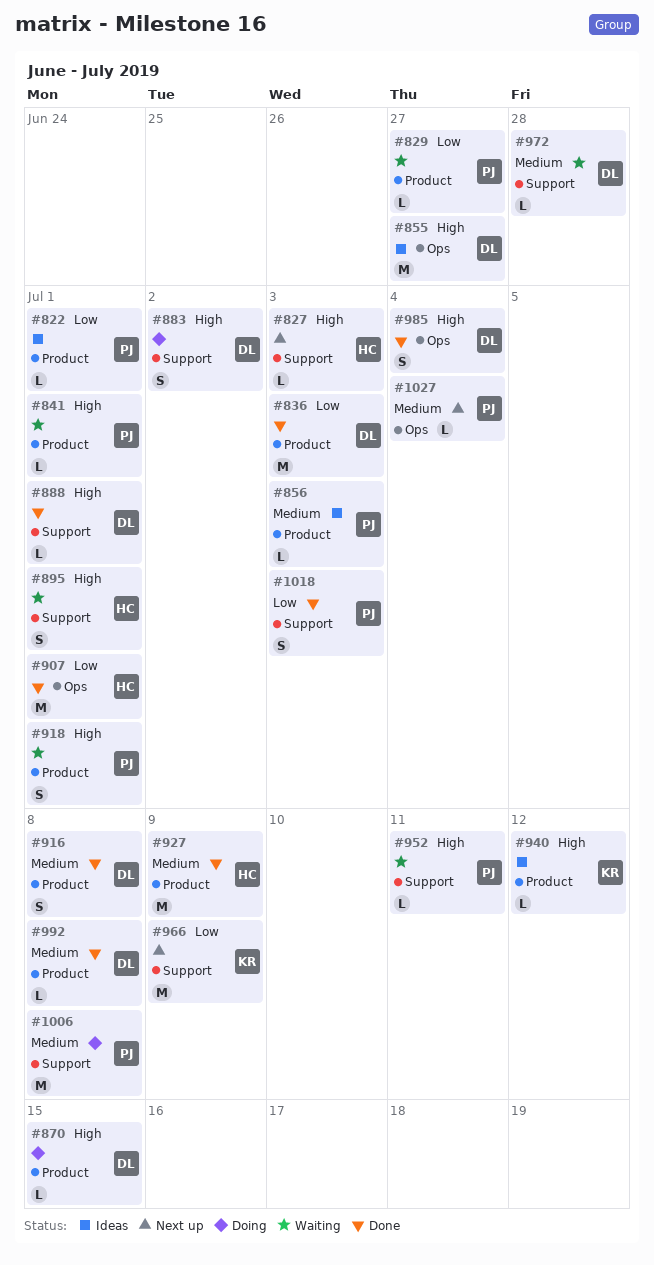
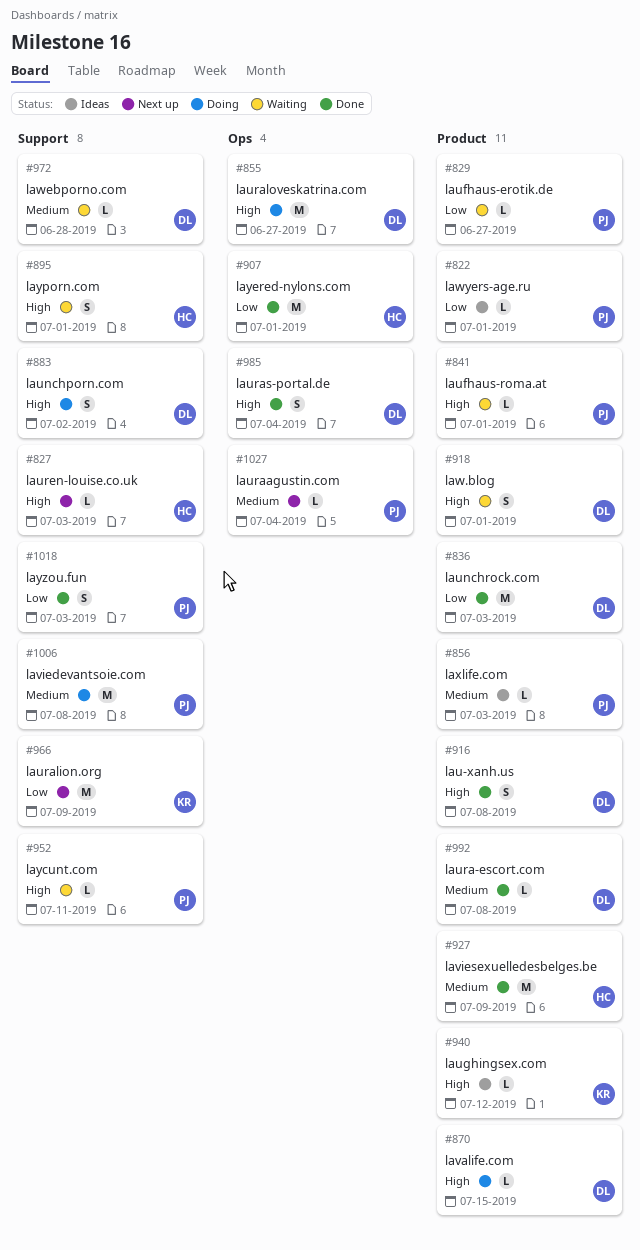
#855, status: Ideas -> Doing
#888: present -> none
#916, priority: Medium -> High
#918, owner: PJ -> DL

